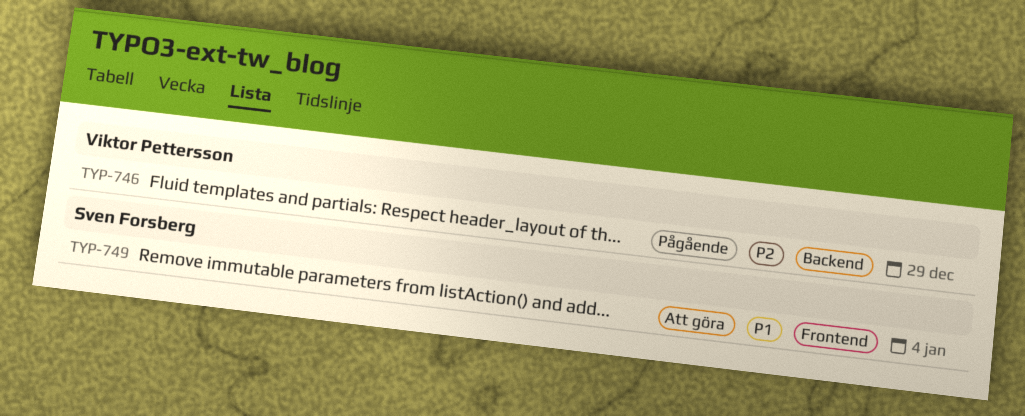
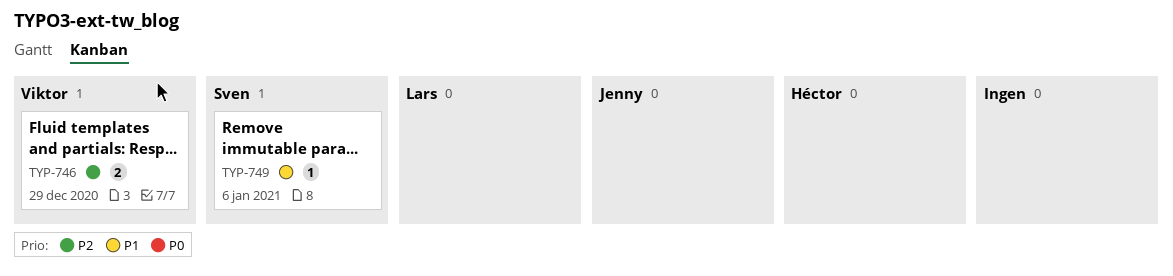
TYP-749, due: Jan 4 -> Jan 6

